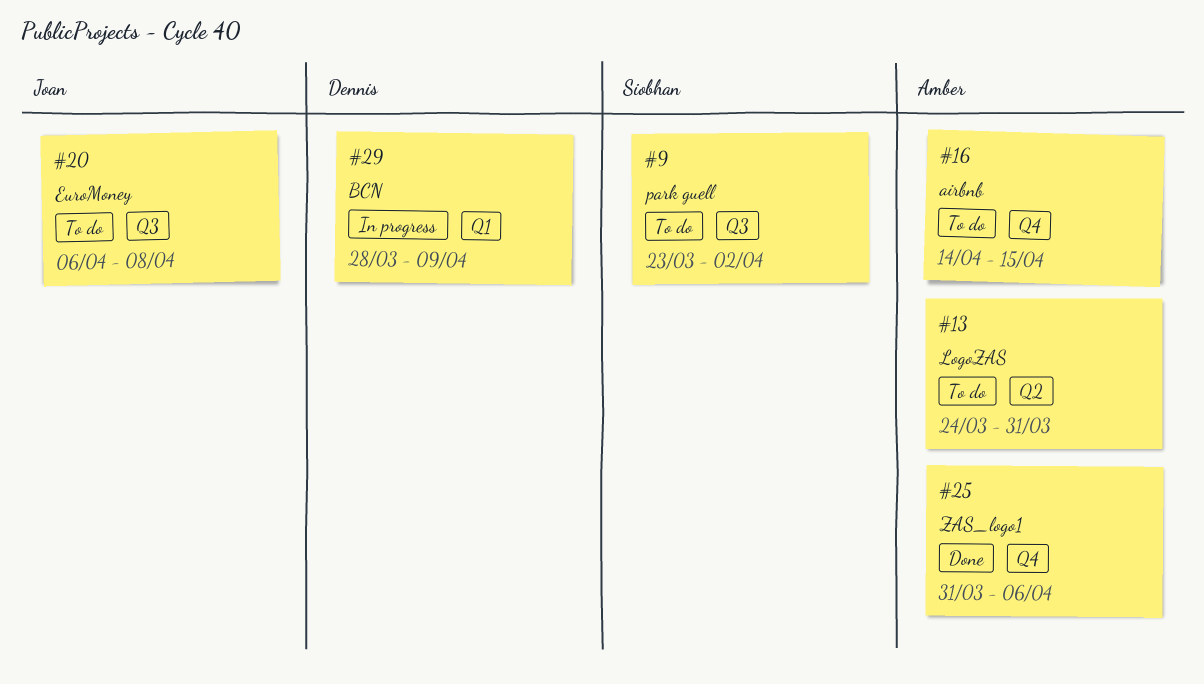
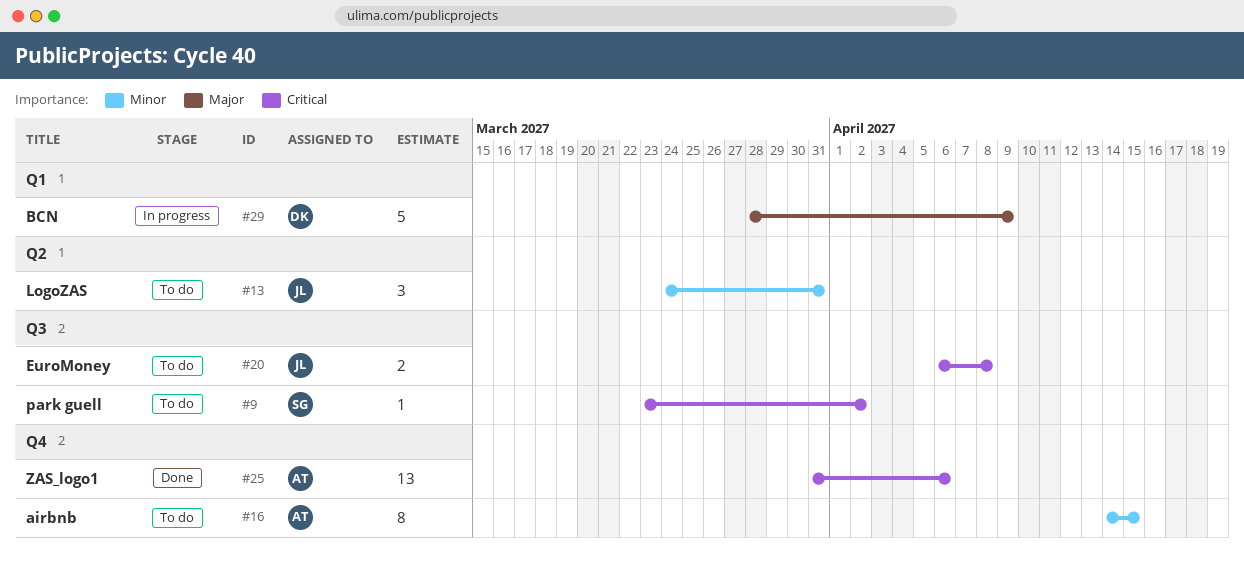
#13, owner: Amber -> Joan

